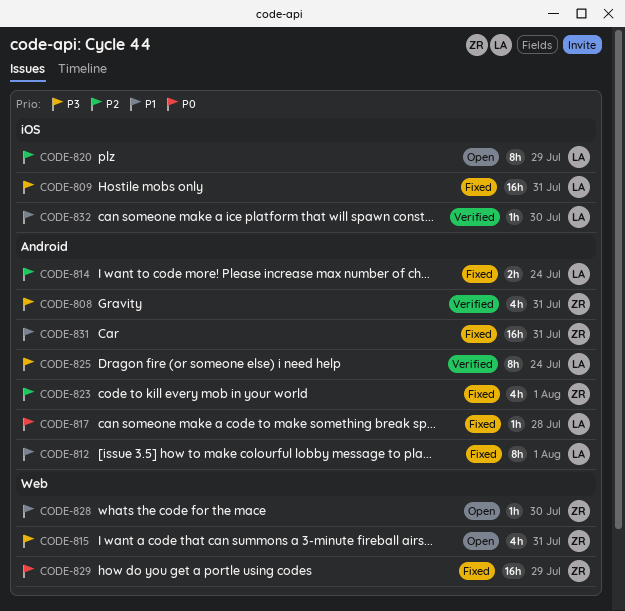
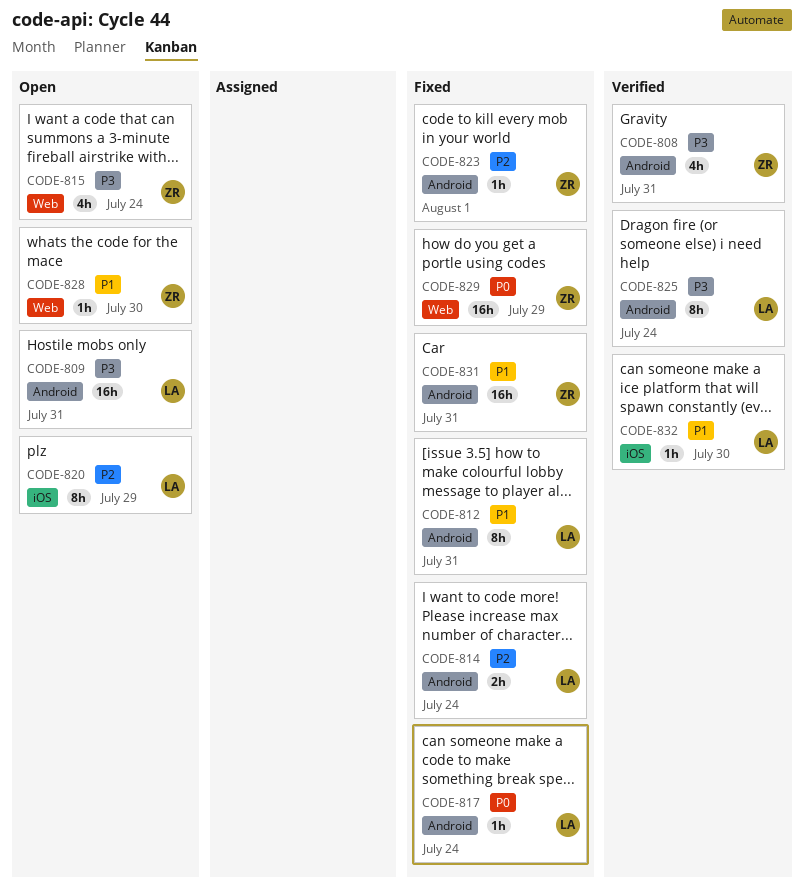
CODE-809, status: Fixed -> Open
CODE-809, label: iOS -> Android
CODE-812, due: Aug 1 -> Jul 31
CODE-815, due: Jul 31 -> Jul 24
CODE-817, due: Jul 28 -> Jul 24
CODE-823, estimate: 4h -> 1h

